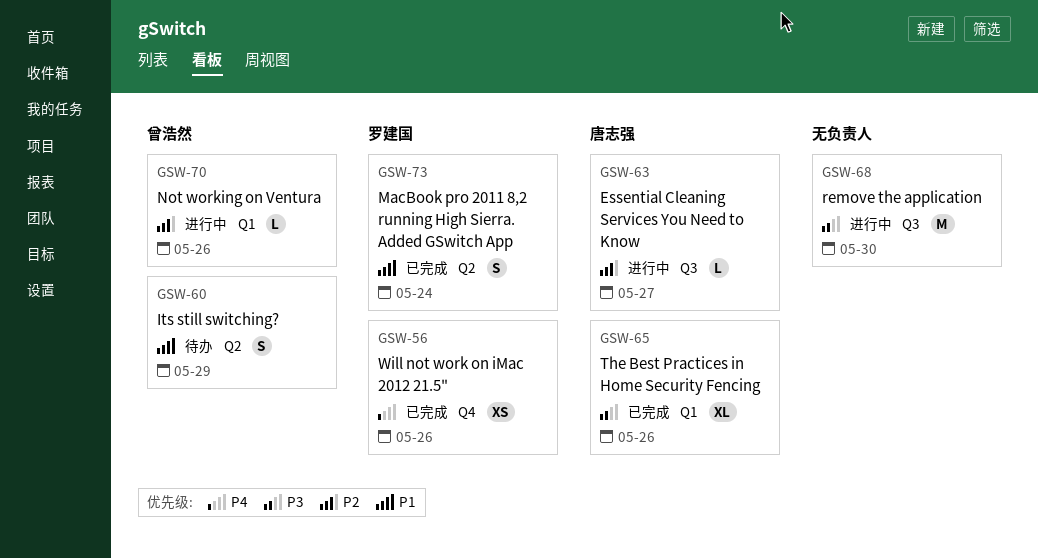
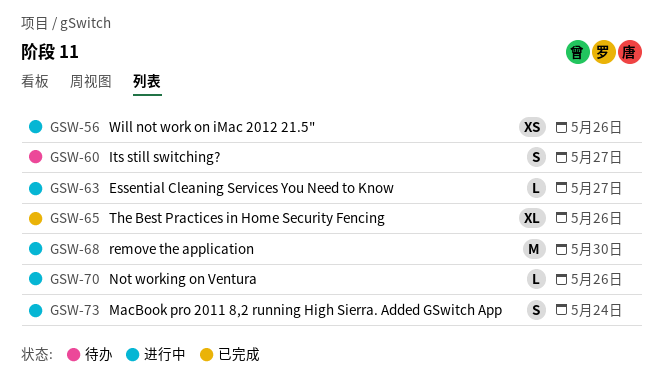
GSW-56, status: 已完成 -> 进行中
GSW-60, due: May 29 -> May 27
GSW-73, status: 已完成 -> 进行中

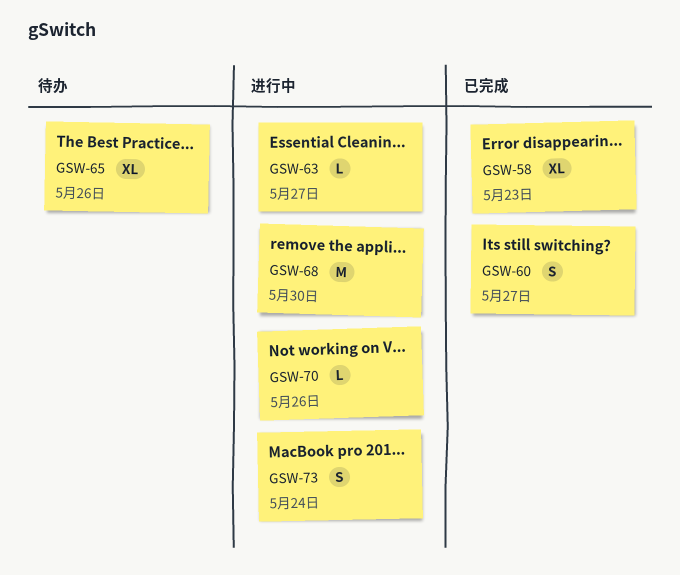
GSW-56: present -> none
GSW-58: none -> present
GSW-60, status: 待办 -> 已完成
GSW-65, status: 已完成 -> 待办

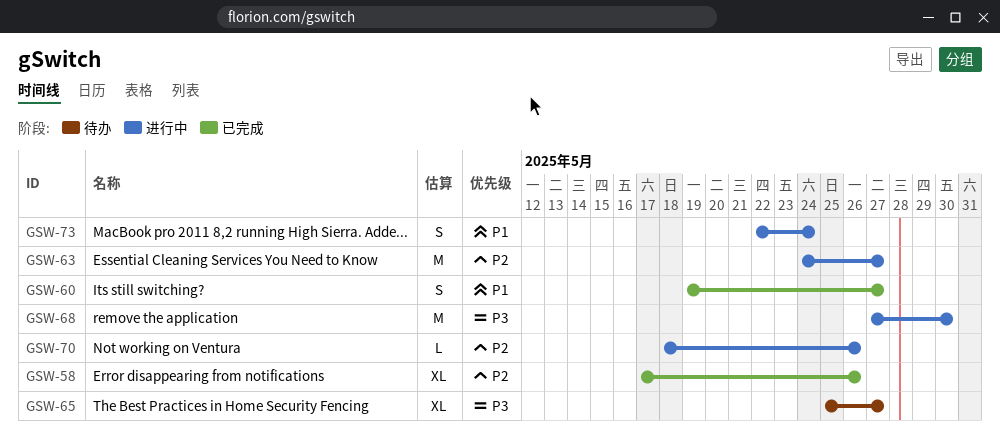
GSW-58, due: May 23 -> May 26
GSW-63, estimate: L -> M
GSW-65, due: May 26 -> May 27

